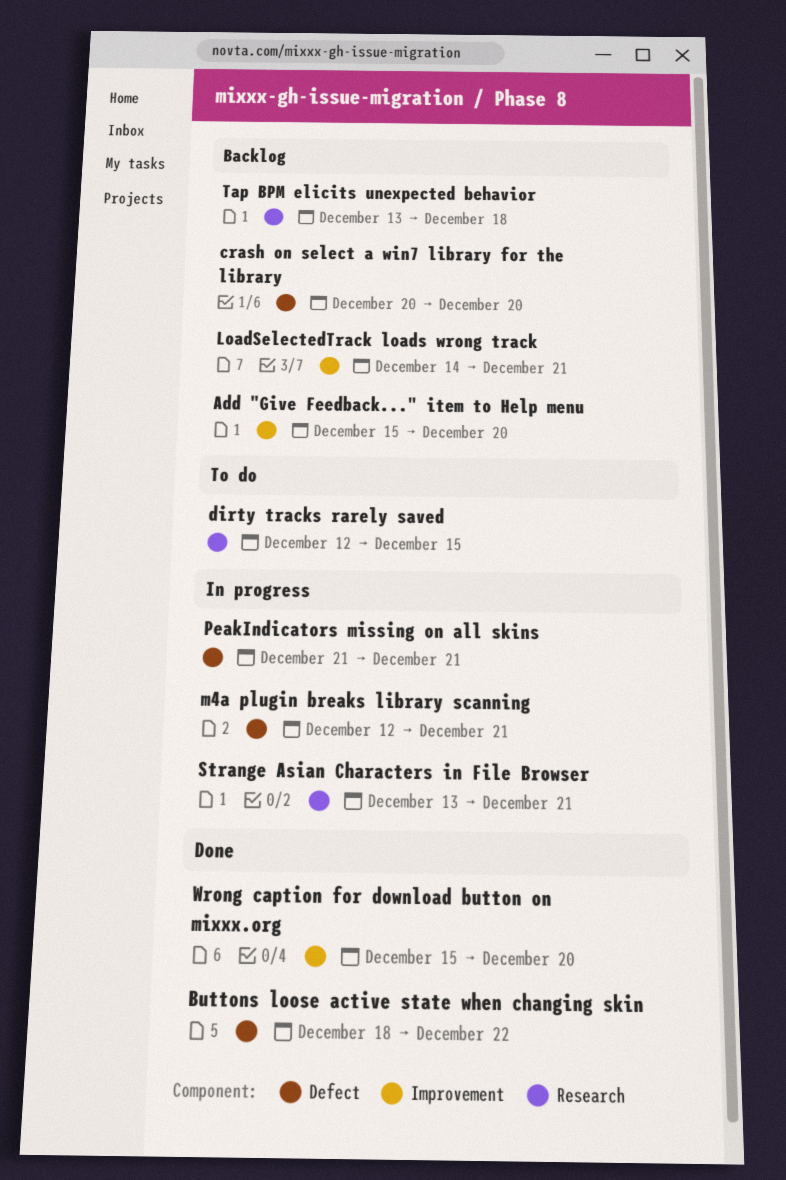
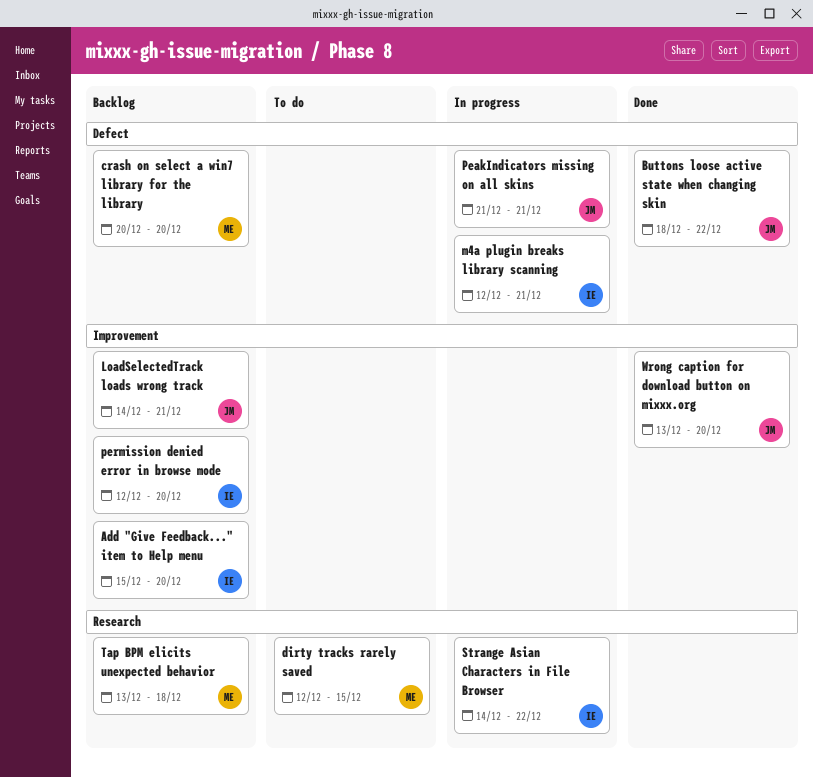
permission denied error in browse mode: none -> present
Strange Asian Characters in File Browser, start: Dec 13 -> Dec 14
Strange Asian Characters in File Browser, due: Dec 21 -> Dec 22
Wrong caption for download button on mixxx.org, start: Dec 15 -> Dec 13

